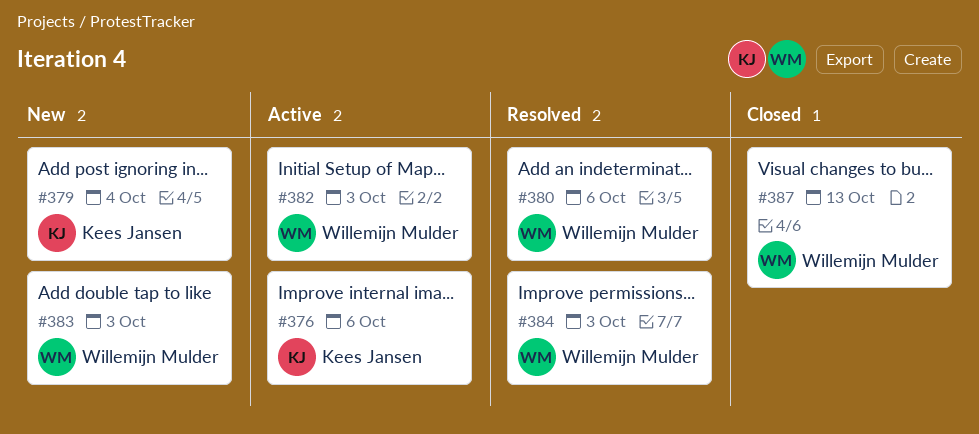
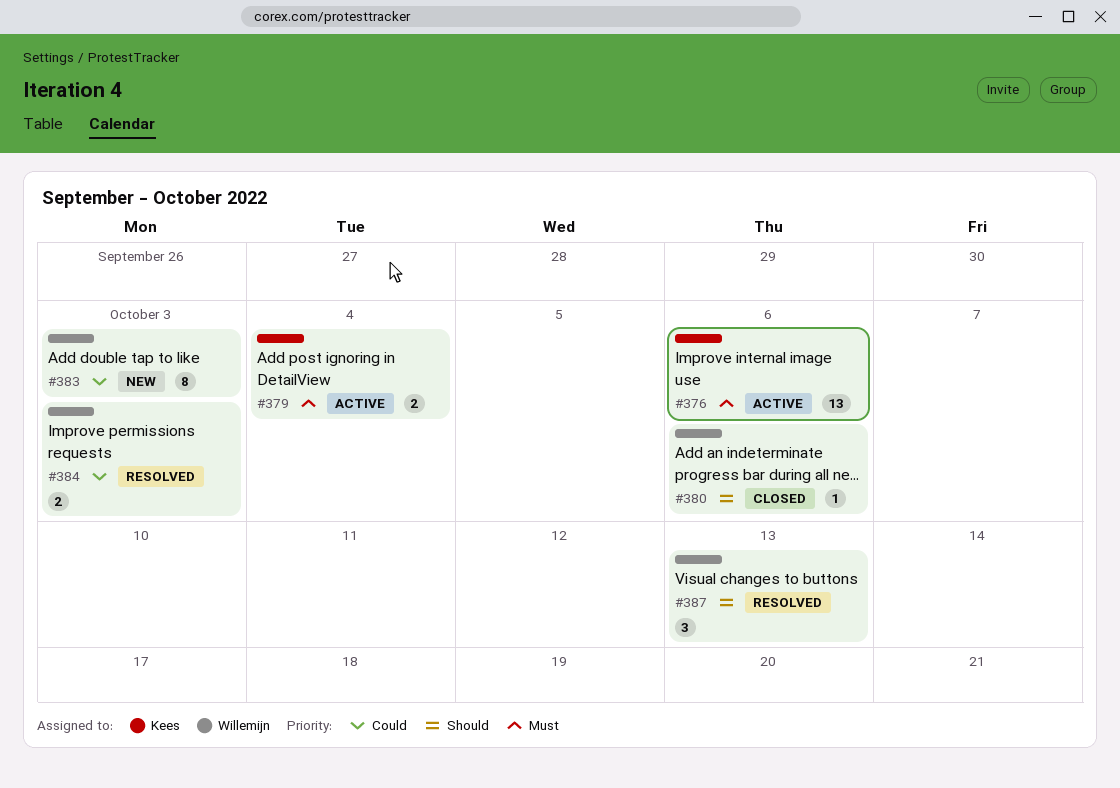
#379, status: New -> Active
#380, status: Resolved -> Closed
#382: present -> none
#387, status: Closed -> Resolved

